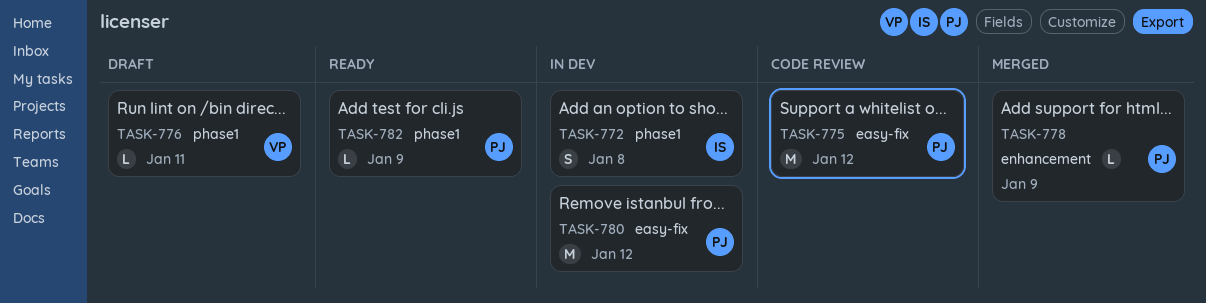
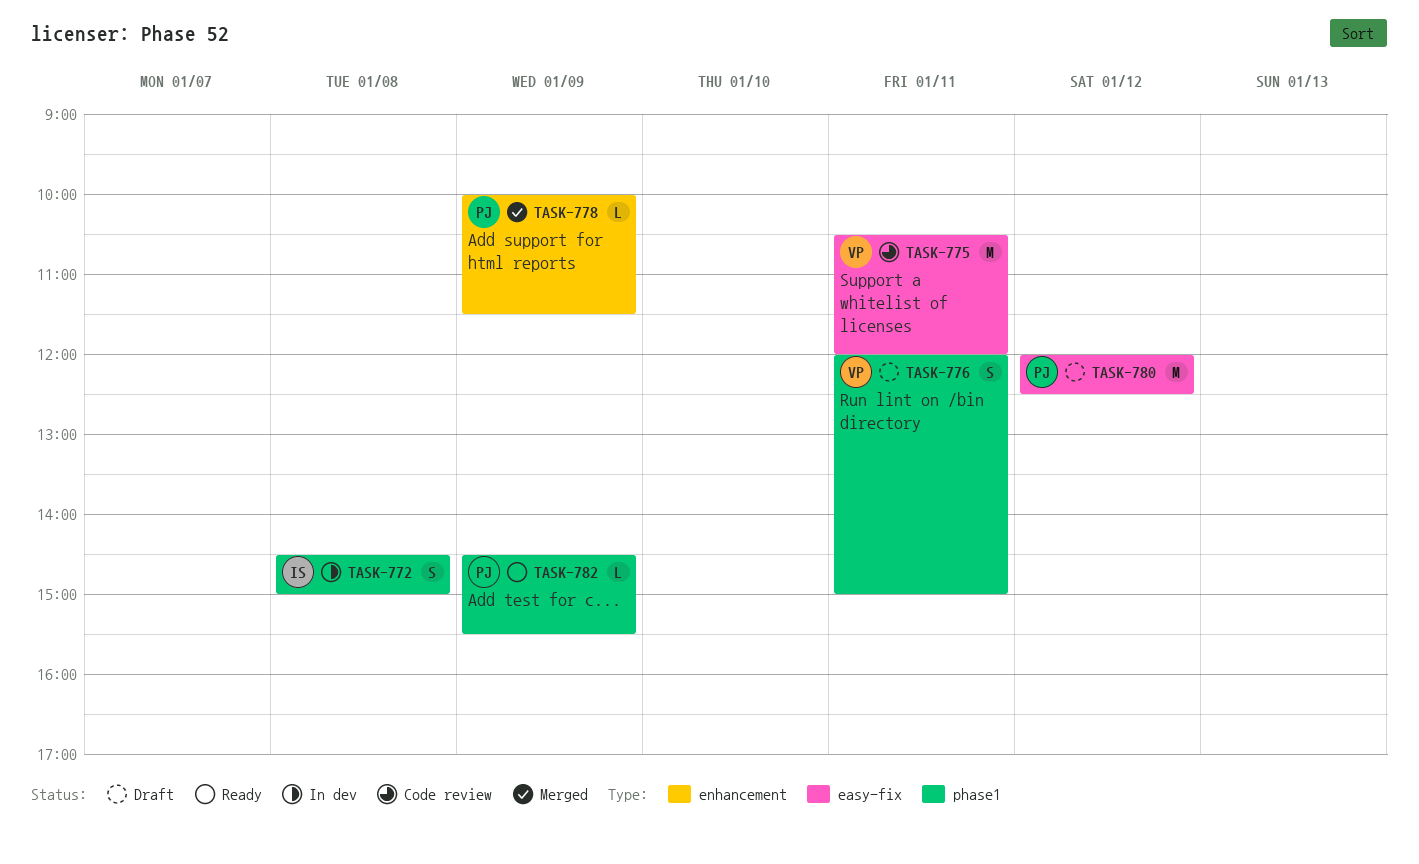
TASK-775, owner: PJ -> VP
TASK-775, day: Jan 12 -> Jan 11
TASK-776, estimate: L -> S
TASK-780, status: In dev -> Draft

